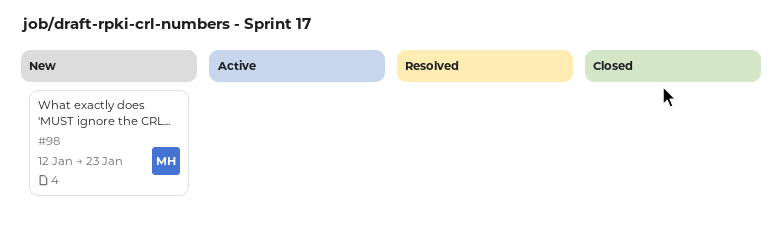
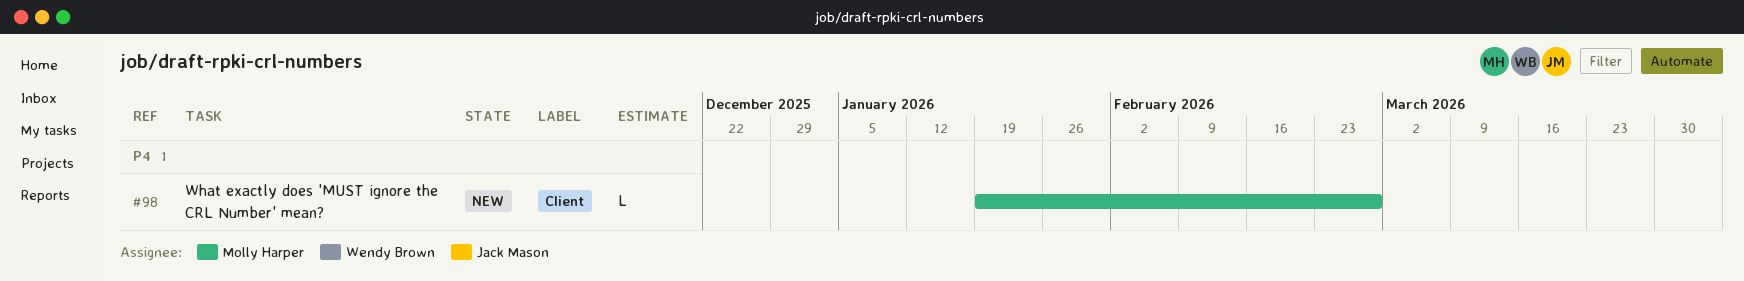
#98, start: Jan 12 -> Jan 19
#98, due: Jan 23 -> Feb 27

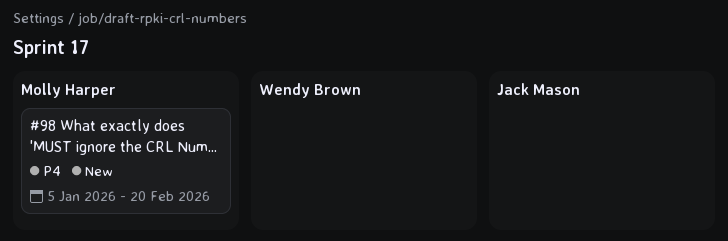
#98, start: Jan 19 -> Jan 5
#98, due: Feb 27 -> Feb 20

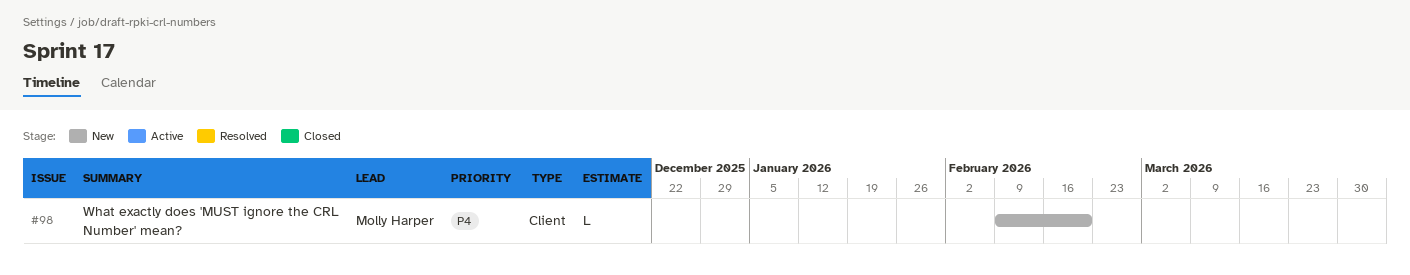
#98, start: Jan 5 -> Feb 9

